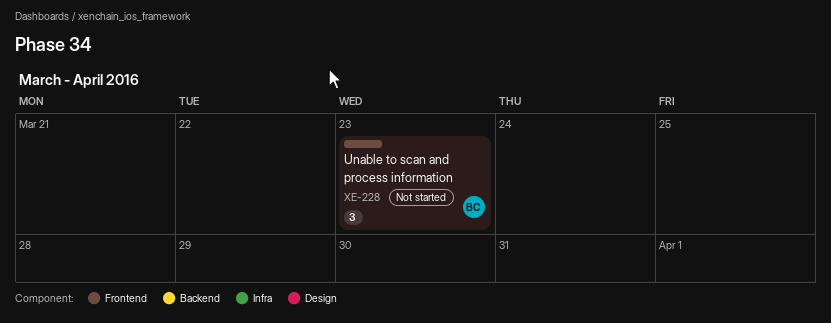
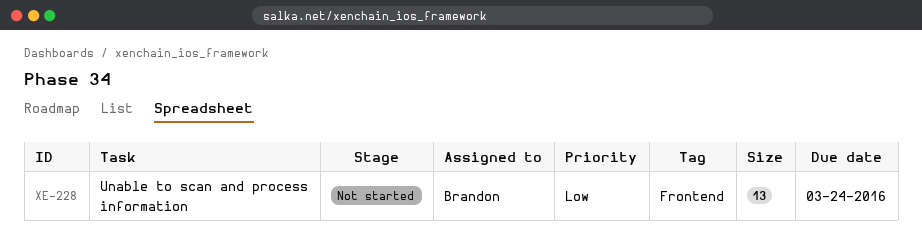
XE-228, estimate: 3 -> 13
XE-228, due: Mar 23 -> Mar 24

